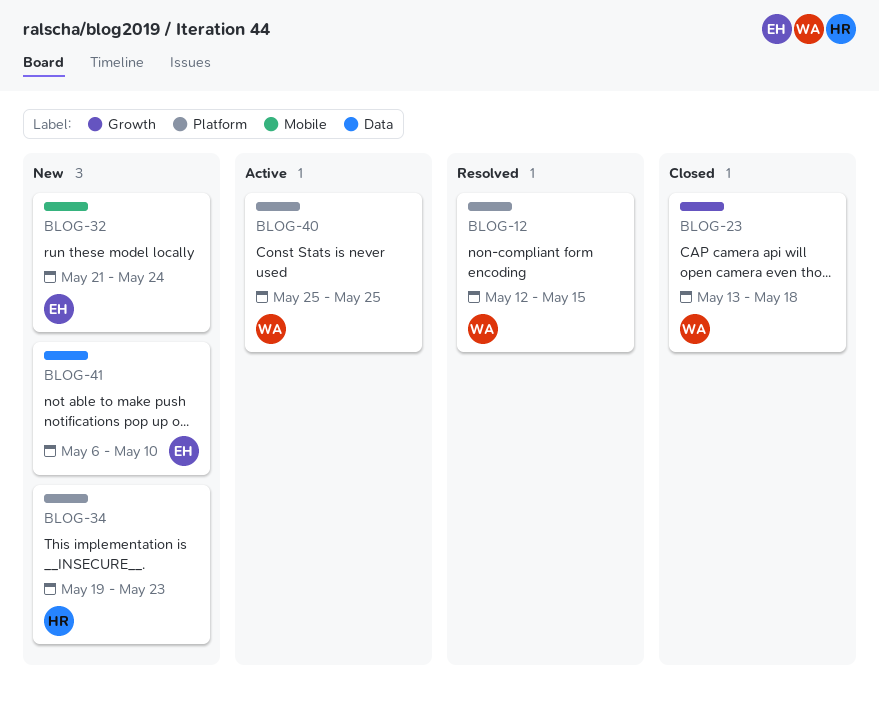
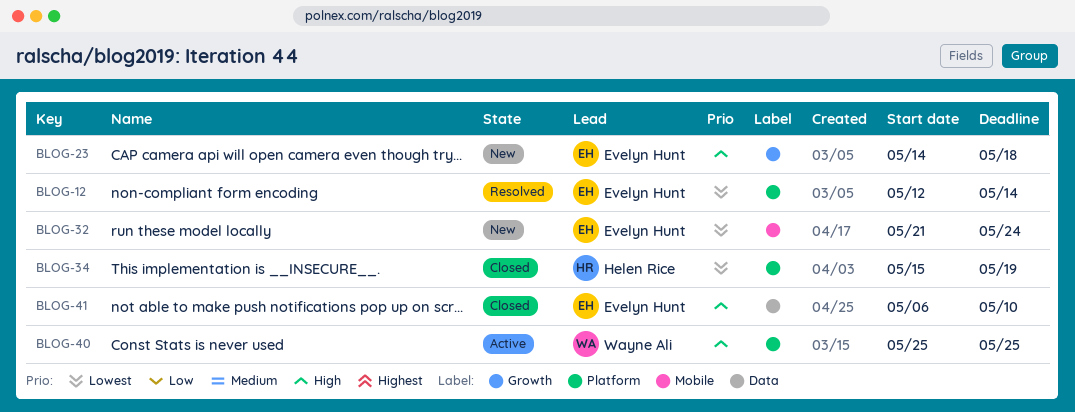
BLOG-12, owner: Wayne Ali -> Evelyn Hunt
BLOG-12, due: May 15 -> May 14
BLOG-23, status: Closed -> New
BLOG-23, owner: Wayne Ali -> Evelyn Hunt
BLOG-23, start: May 13 -> May 14
BLOG-34, status: New -> Closed
BLOG-34, start: May 19 -> May 15
BLOG-34, due: May 23 -> May 19
BLOG-41, status: New -> Closed

